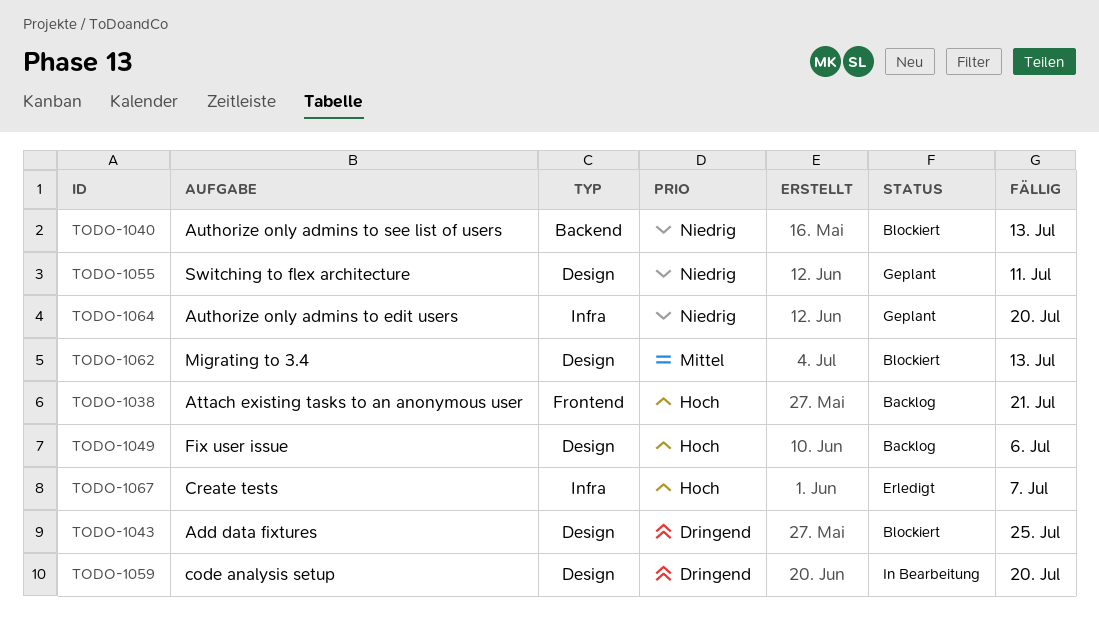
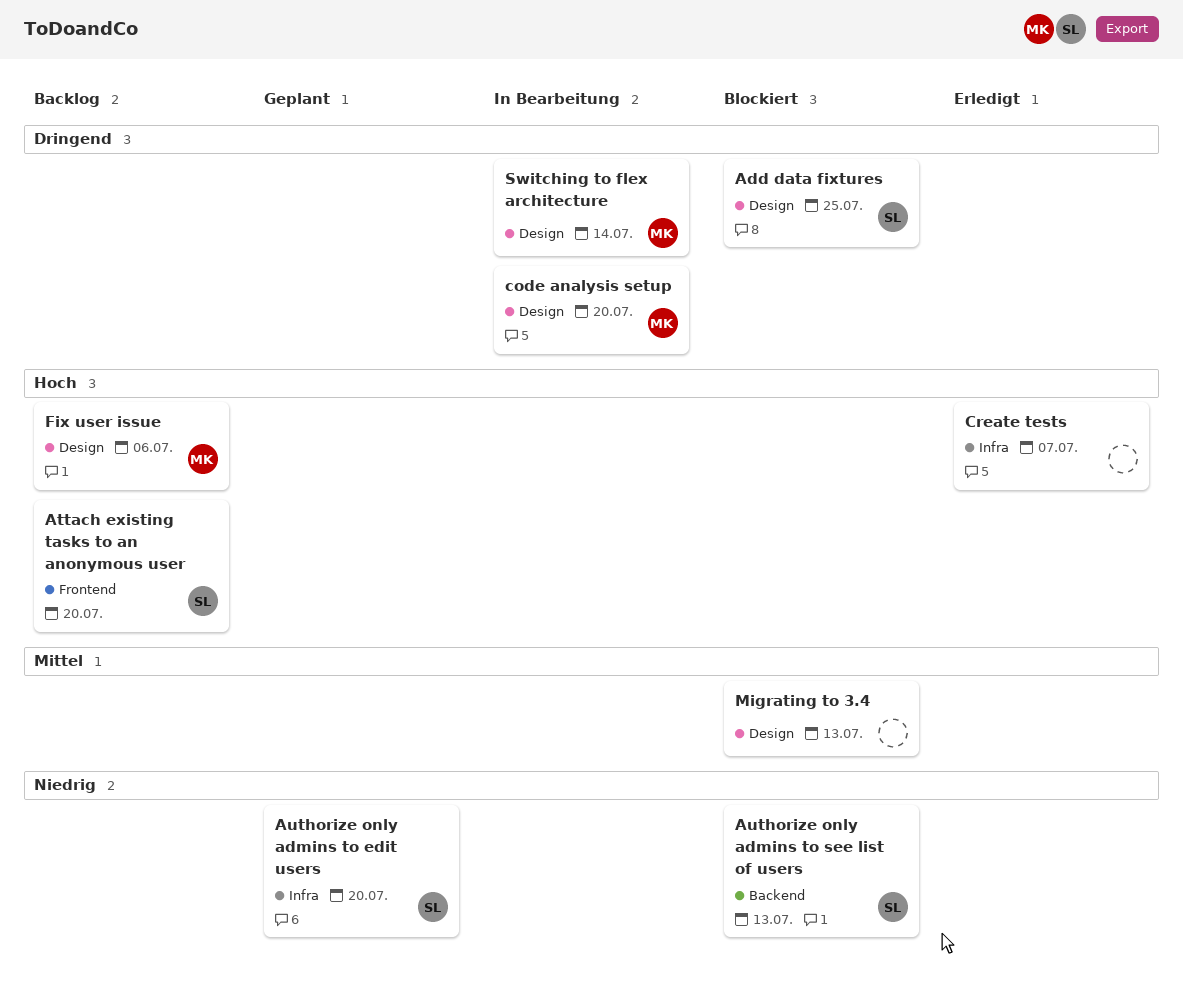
Attach existing tasks to an anonymous user, due: Jul 21 -> Jul 20
Switching to flex architecture, status: Geplant -> In Bearbeitung
Switching to flex architecture, priority: Niedrig -> Dringend
Switching to flex architecture, due: Jul 11 -> Jul 14

